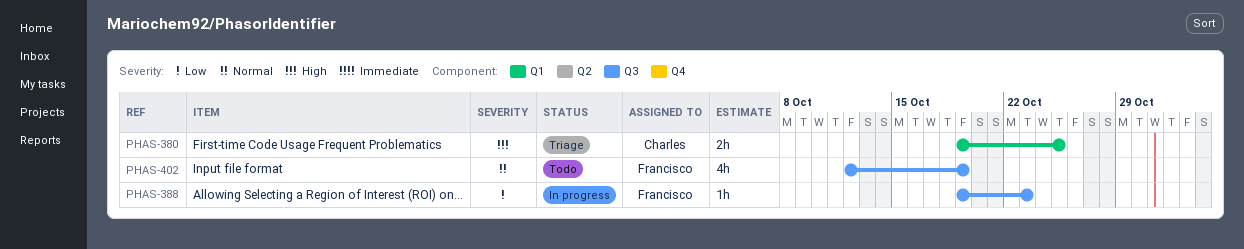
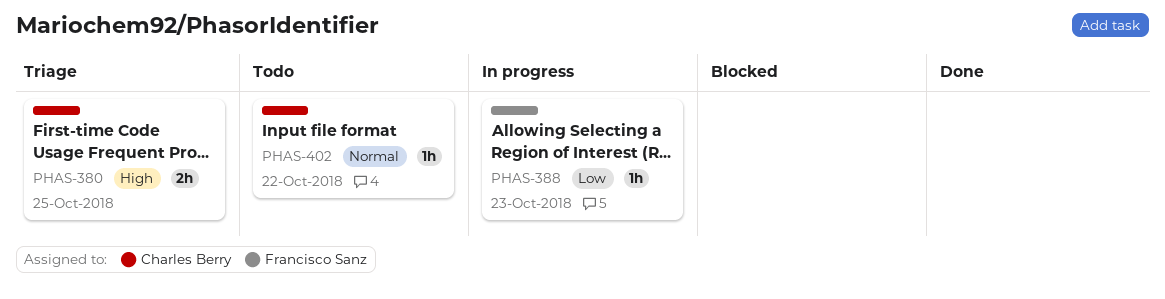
PHAS-402, owner: Francisco Sanz -> Charles Berry
PHAS-402, estimate: 4h -> 1h
PHAS-402, due: Oct 19 -> Oct 22

